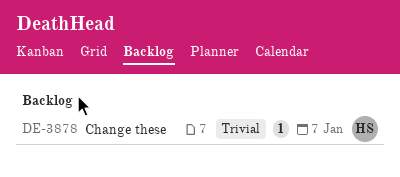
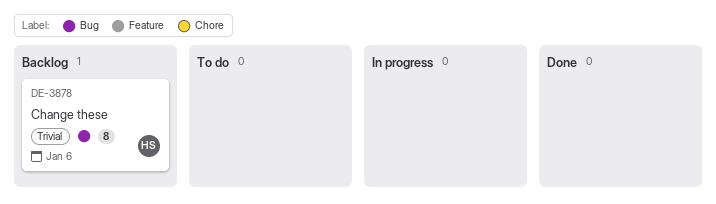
DE-3878, estimate: 1 -> 8
DE-3878, due: Jan 7 -> Jan 6

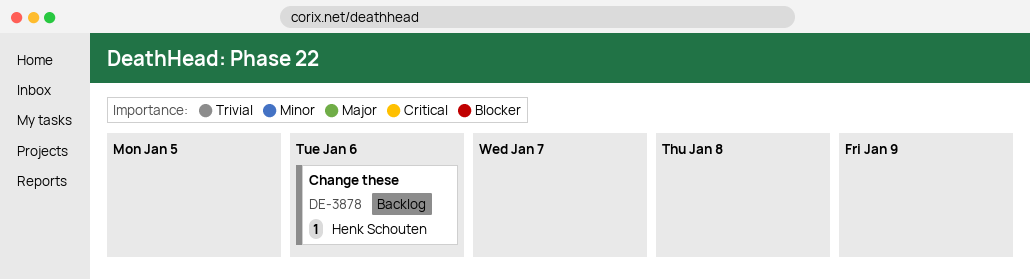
DE-3878, estimate: 8 -> 1

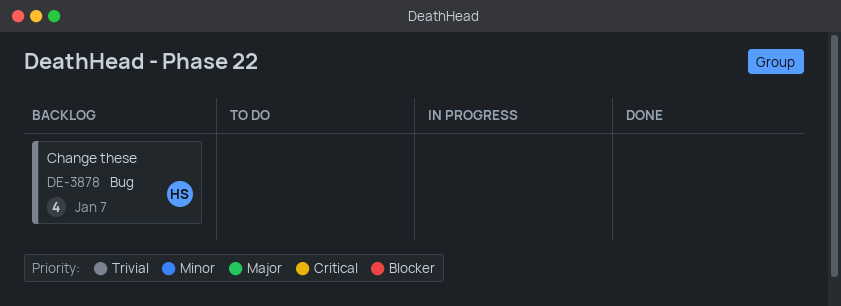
DE-3878, estimate: 1 -> 4
DE-3878, due: Jan 6 -> Jan 7

